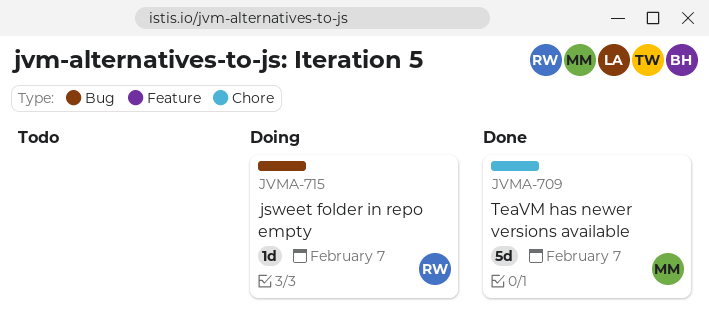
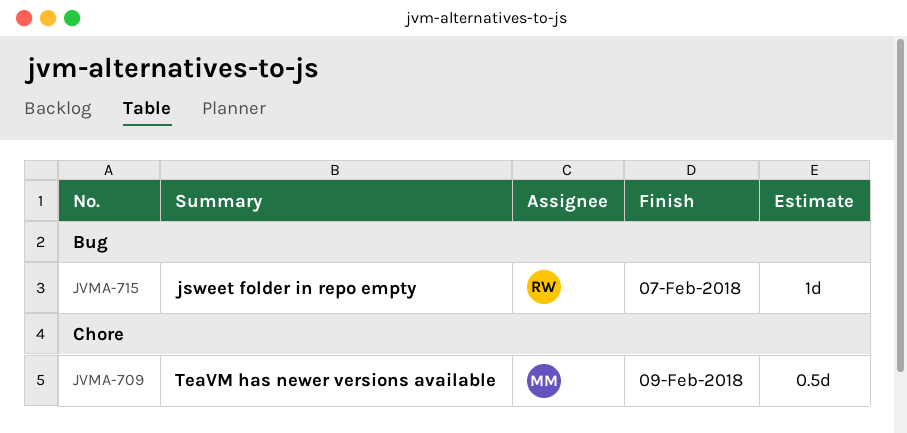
JVMA-709, estimate: 5d -> 0.5d
JVMA-709, due: Feb 7 -> Feb 9

